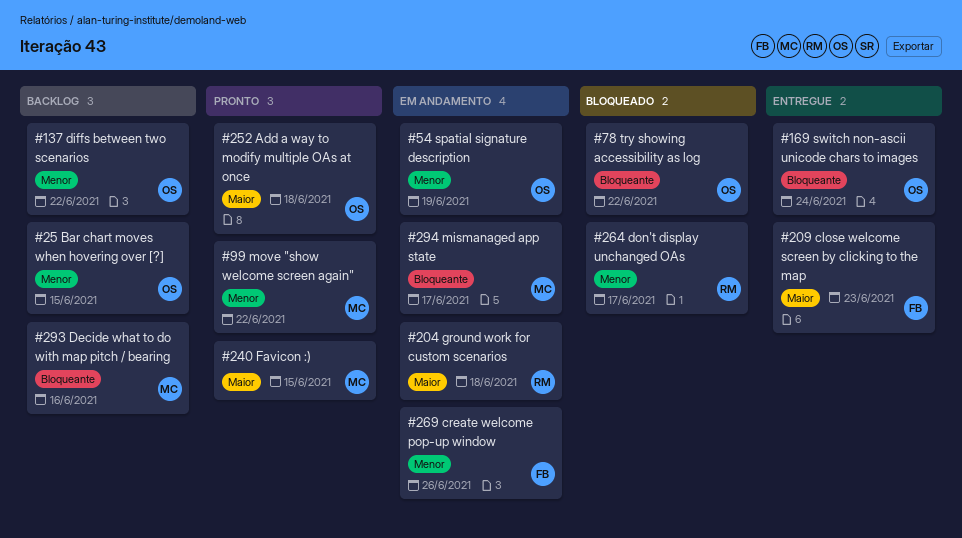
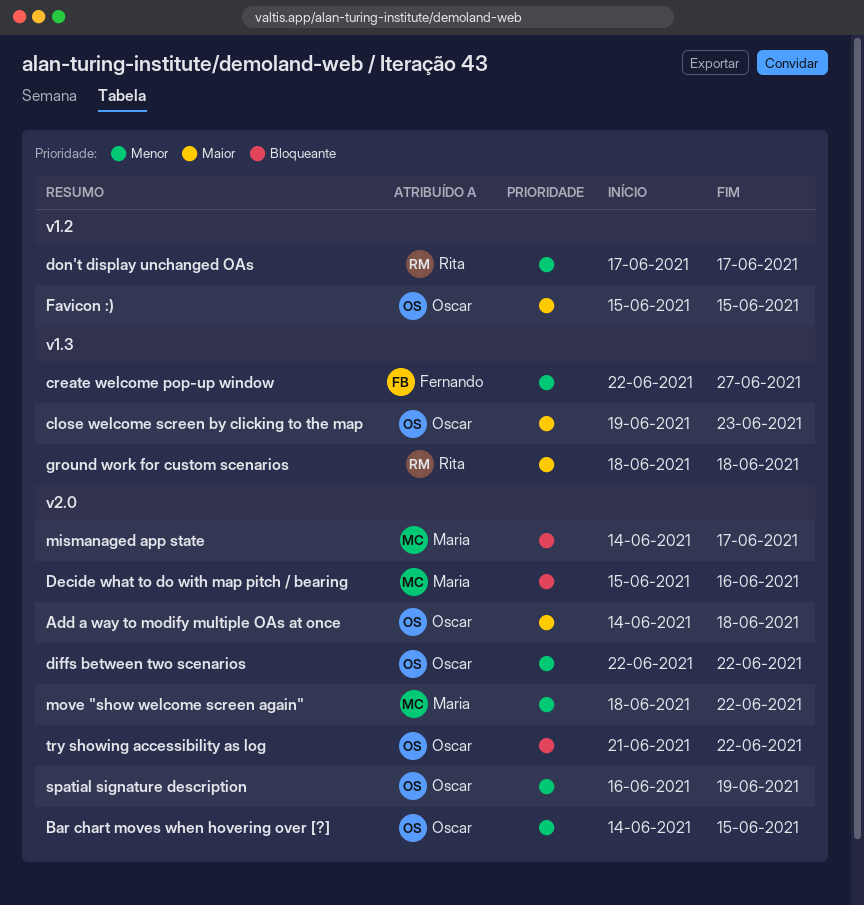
close welcome screen by clicking to the map, owner: Fernando -> Oscar
create welcome pop-up window, due: Jun 26 -> Jun 27
Favicon :), owner: Maria -> Oscar
switch non-ascii unicode chars to images: present -> none

